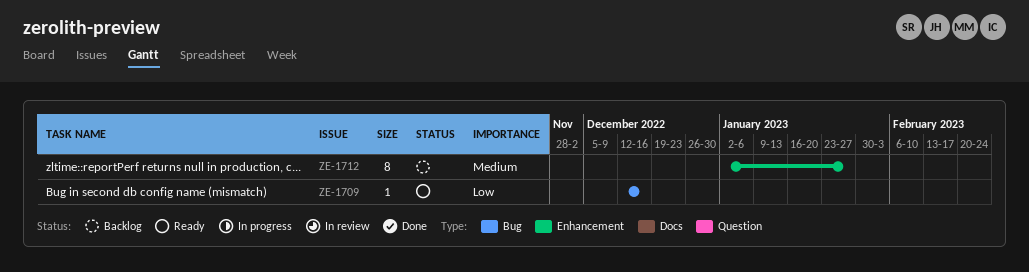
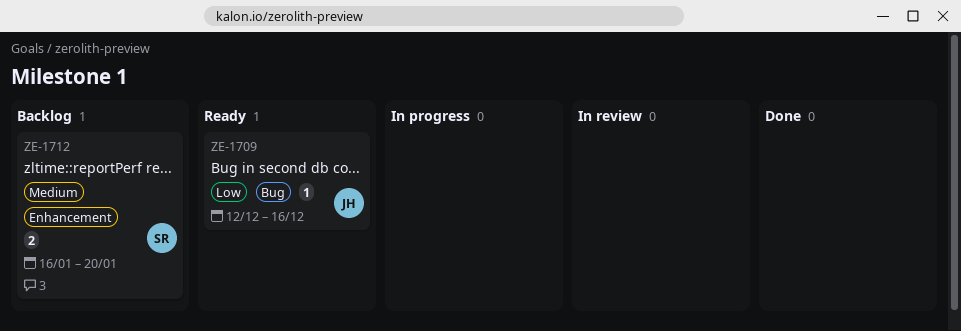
ZE-1712, estimate: 8 -> 2
ZE-1712, start: Jan 2 -> Jan 16
ZE-1712, due: Jan 27 -> Jan 20

